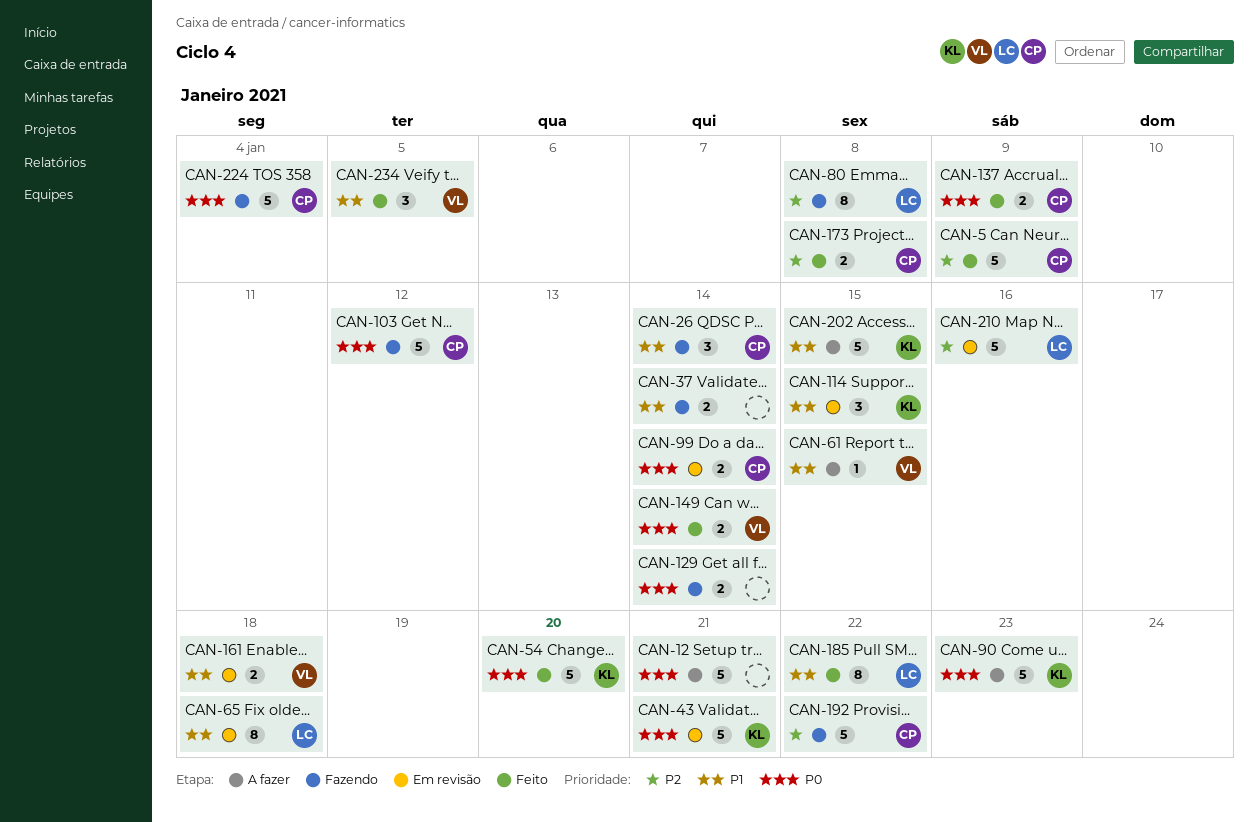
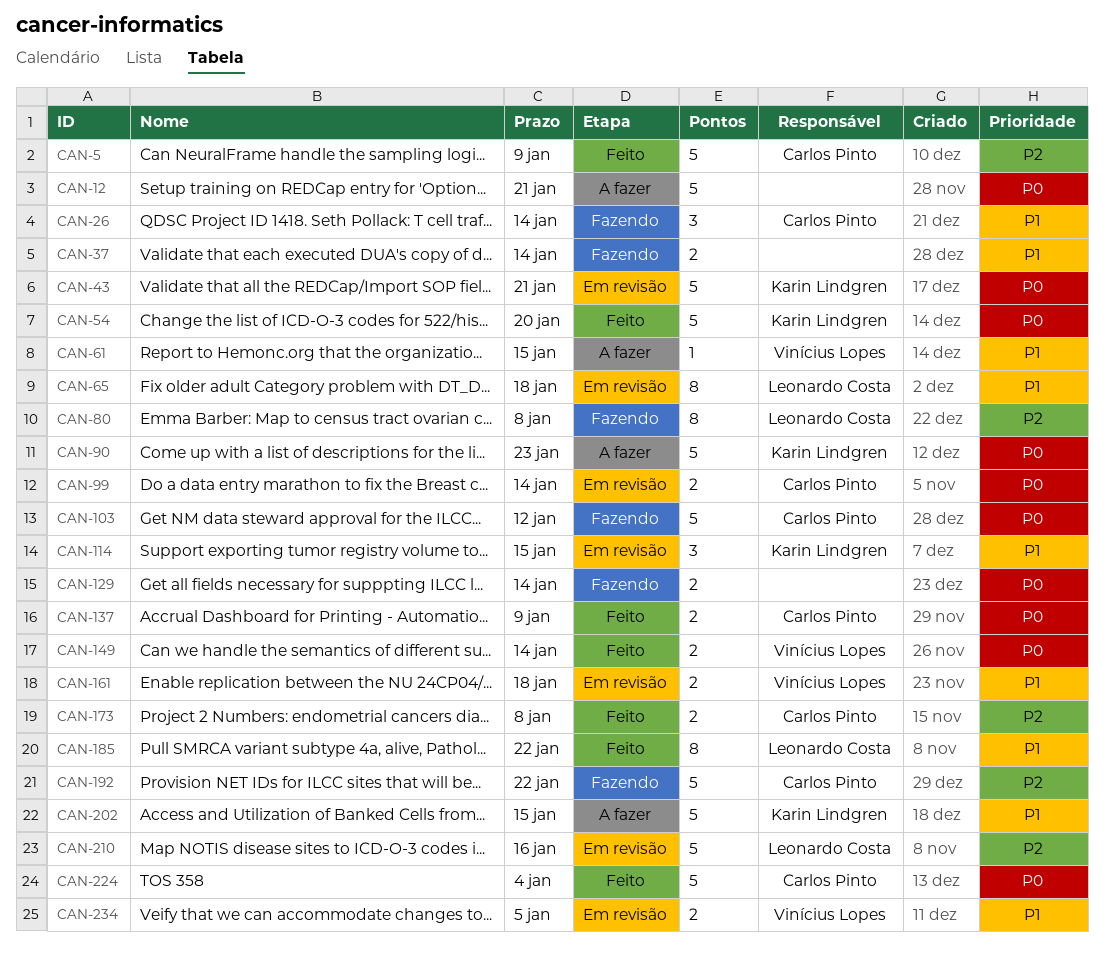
CAN-224, status: Fazendo -> Feito
CAN-234, status: Feito -> Em revisão
CAN-234, estimate: 3 -> 2

